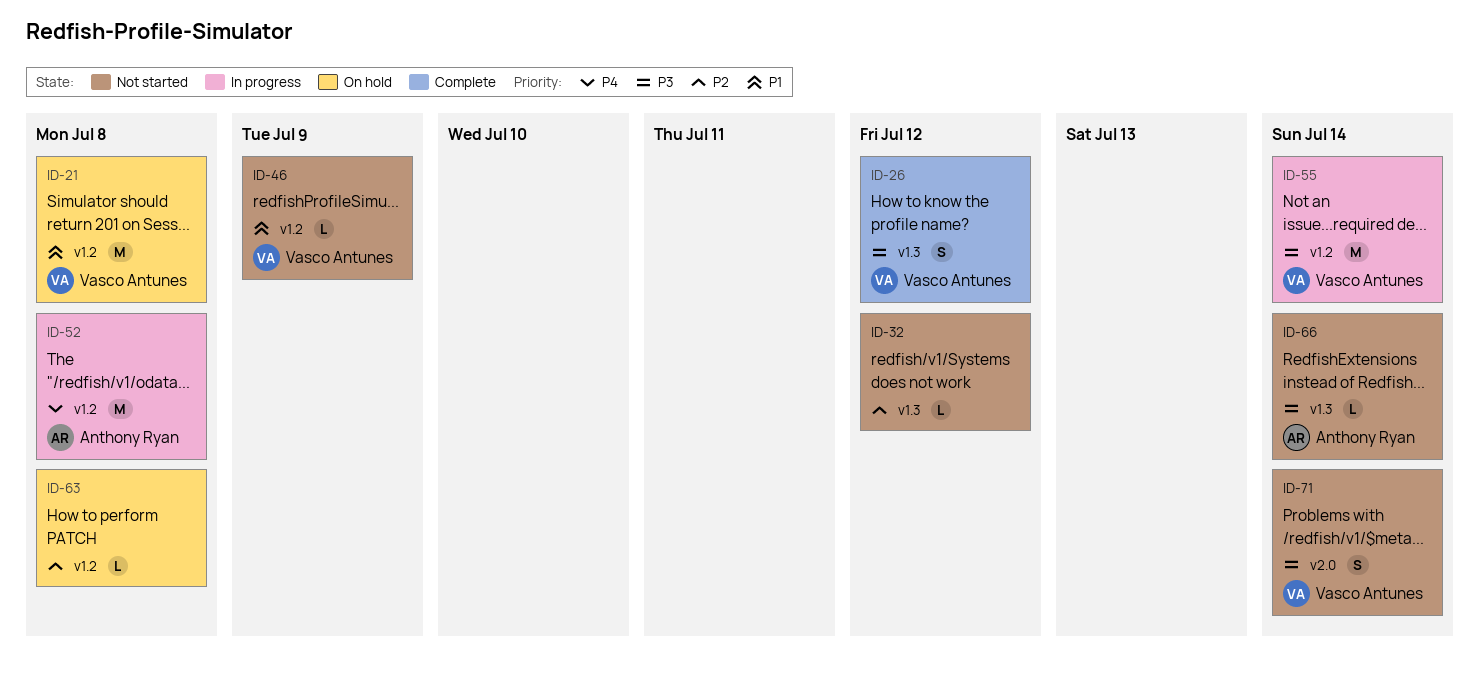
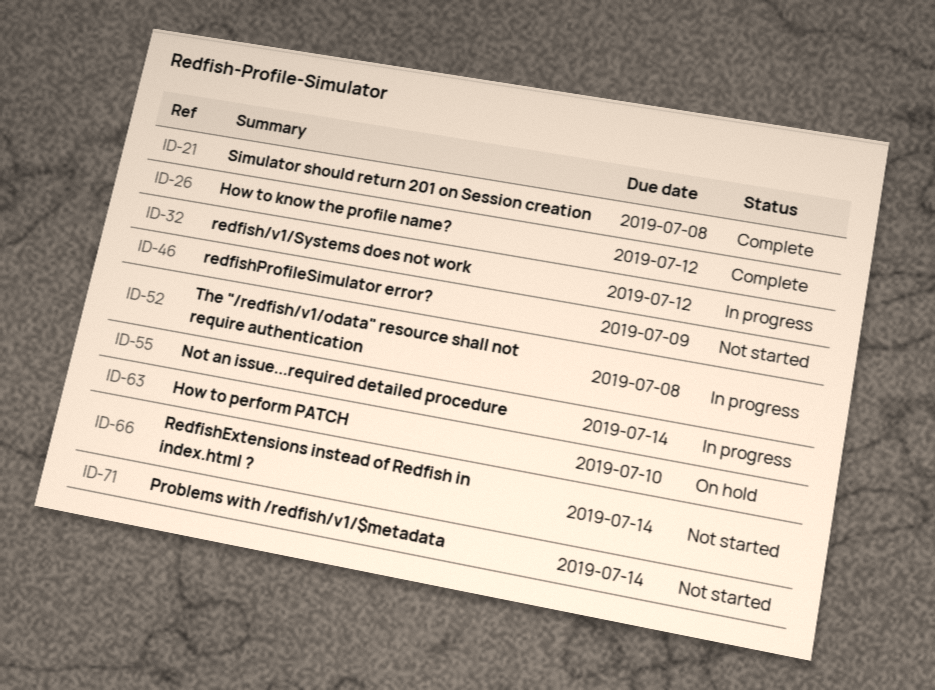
ID-21, status: On hold -> Complete
ID-32, status: Not started -> In progress
ID-63, due: Jul 8 -> Jul 10

